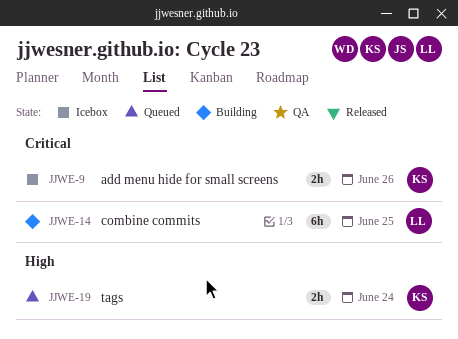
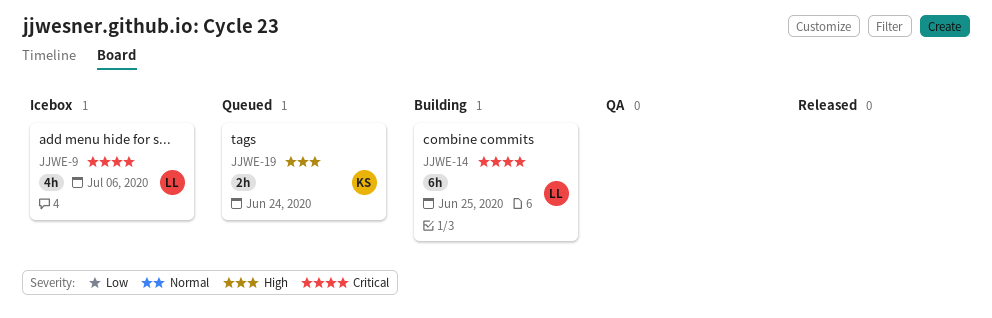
JJWE-9, owner: KS -> LL
JJWE-9, estimate: 2h -> 4h
JJWE-9, due: Jun 26 -> Jul 6

